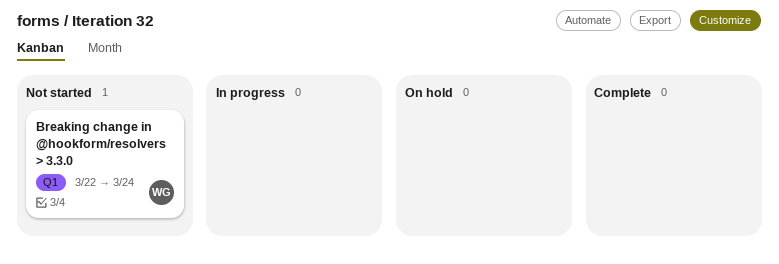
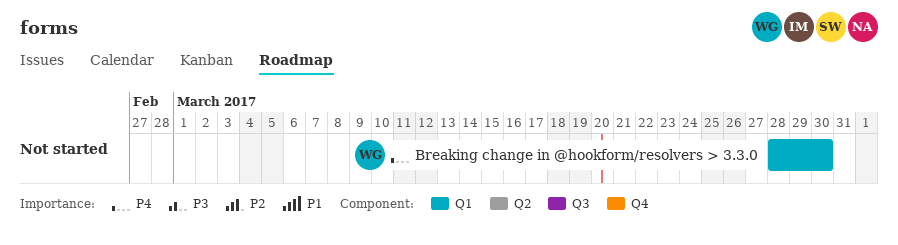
Breaking change in @hookform/resolvers > 3.3.0, start: Mar 22 -> Mar 28
Breaking change in @hookform/resolvers > 3.3.0, due: Mar 24 -> Mar 30

